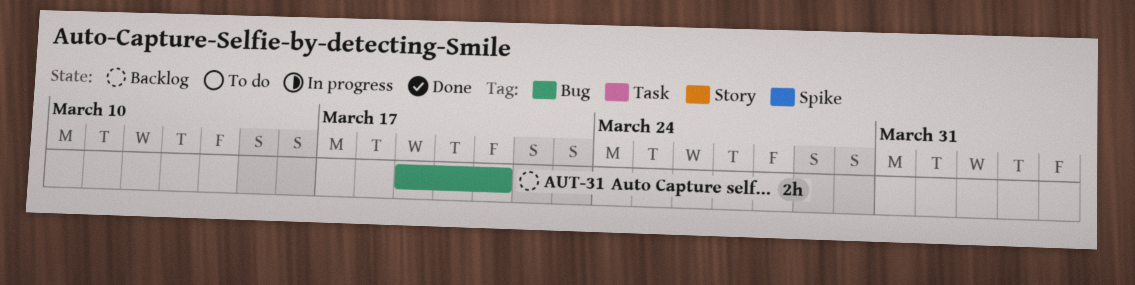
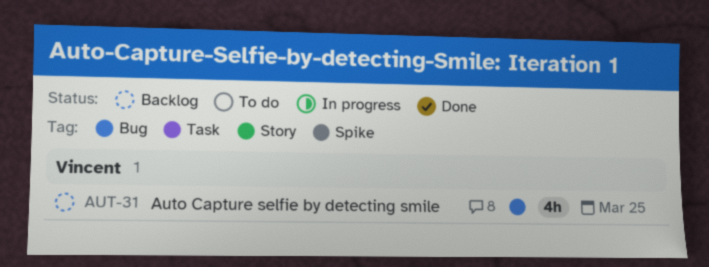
AUT-31, estimate: 2h -> 4h
AUT-31, due: Mar 21 -> Mar 25

